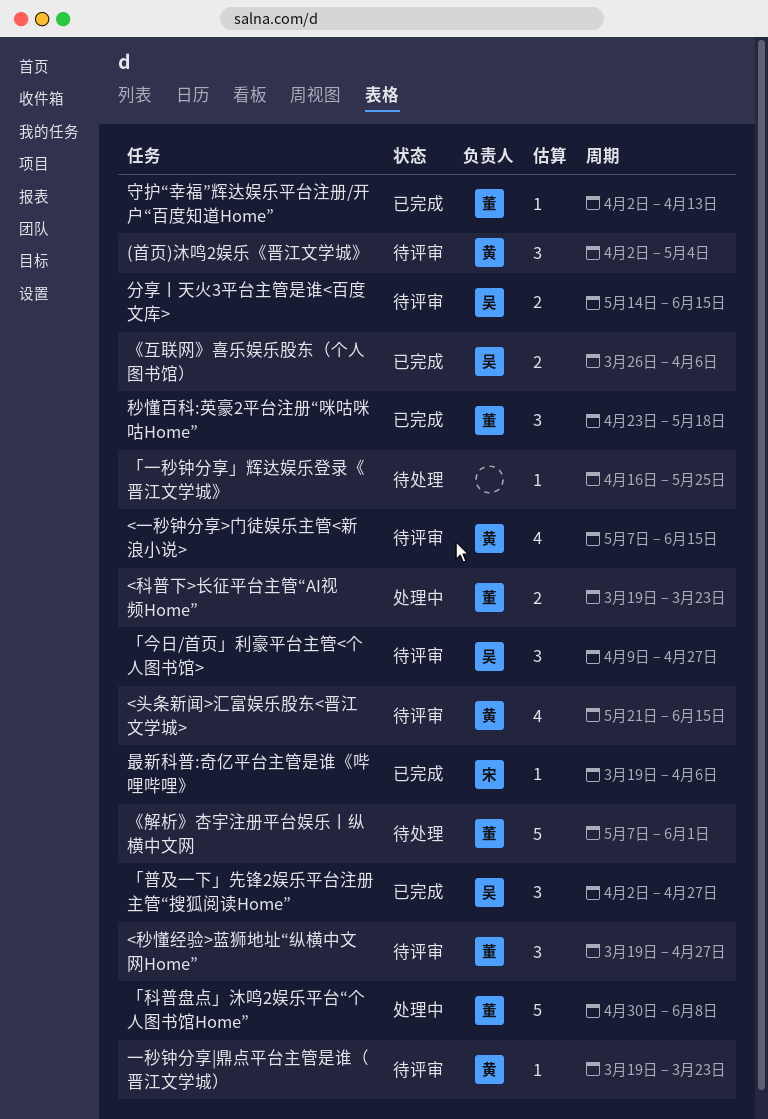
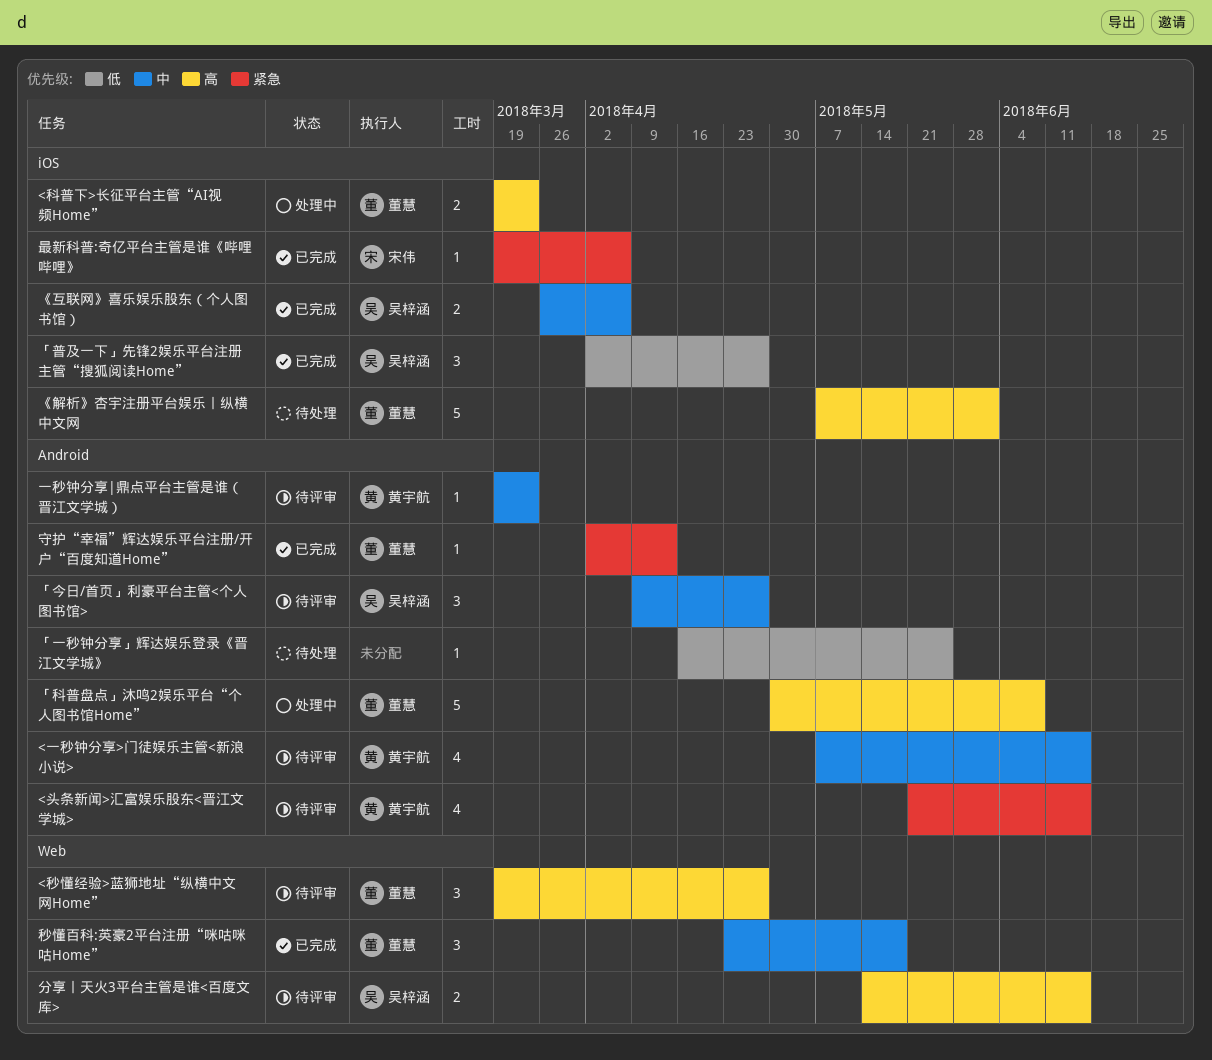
(首页)沐鸣2娱乐《晋江文学城》: present -> none

